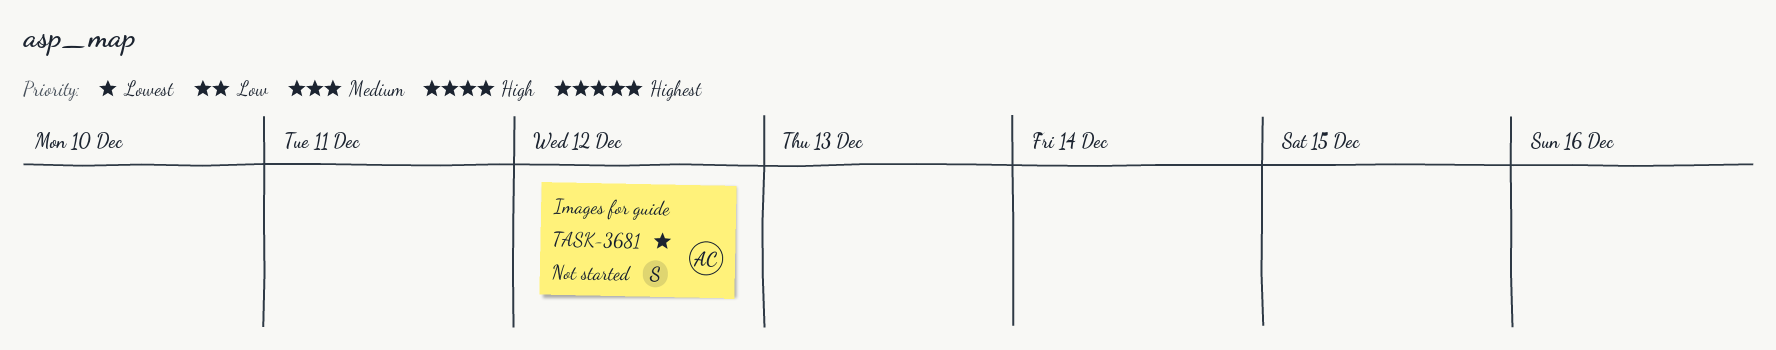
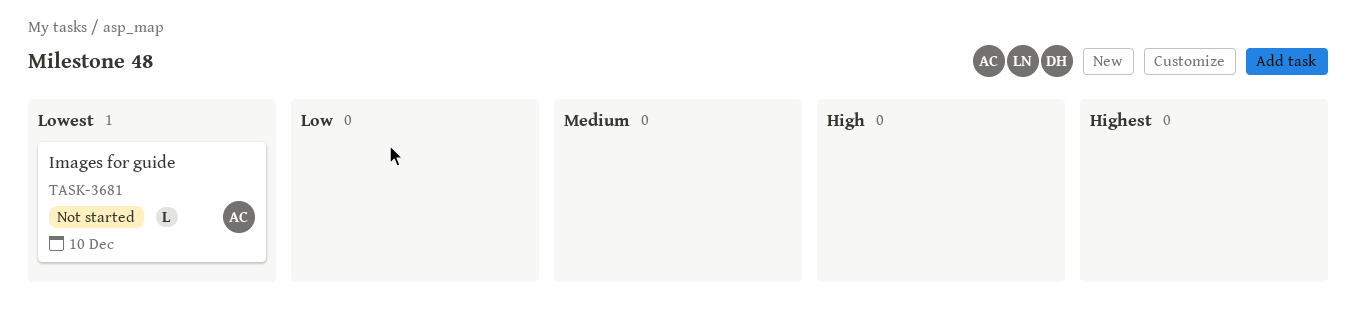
TASK-3681, estimate: S -> L
TASK-3681, due: Dec 12 -> Dec 10

